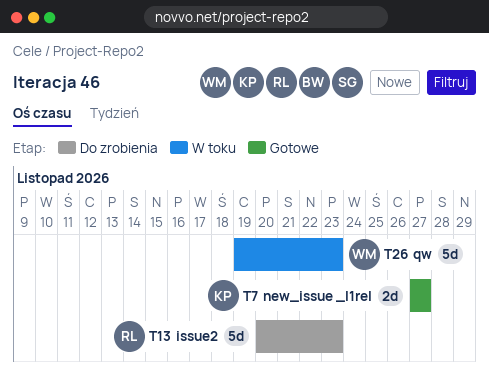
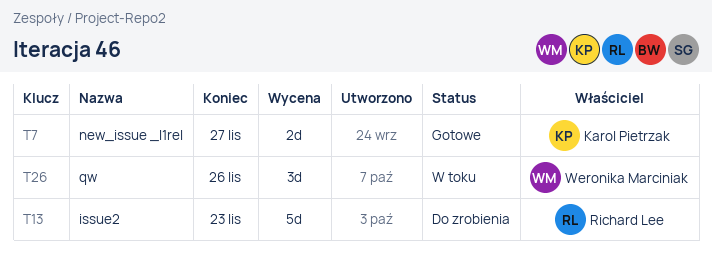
T26, estimate: 5d -> 3d
T26, due: Nov 23 -> Nov 26

